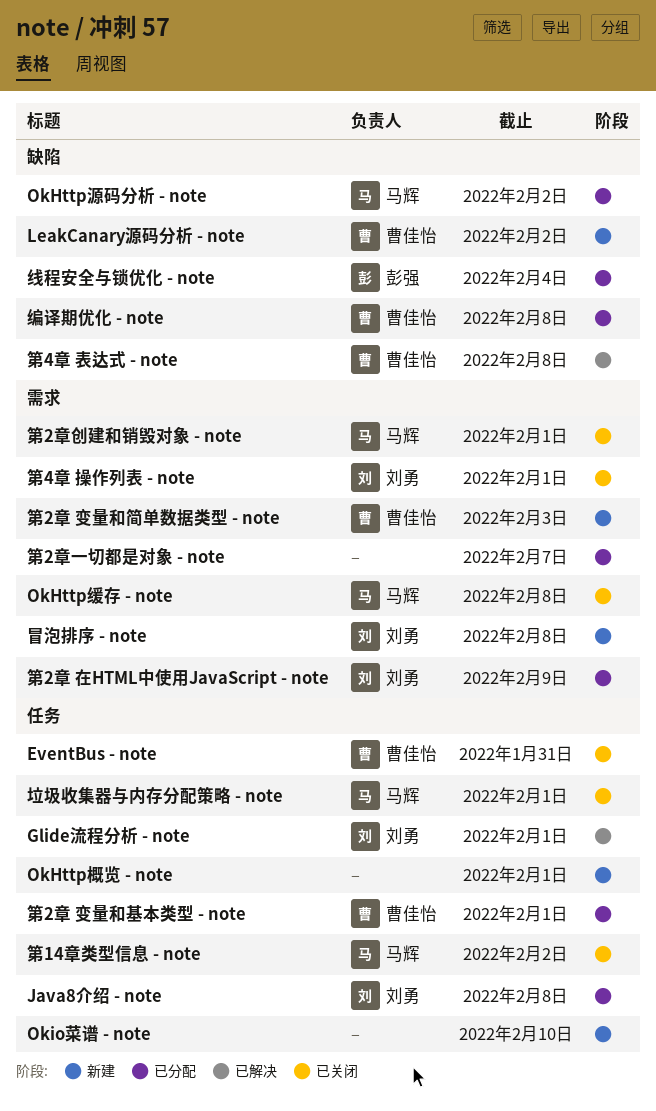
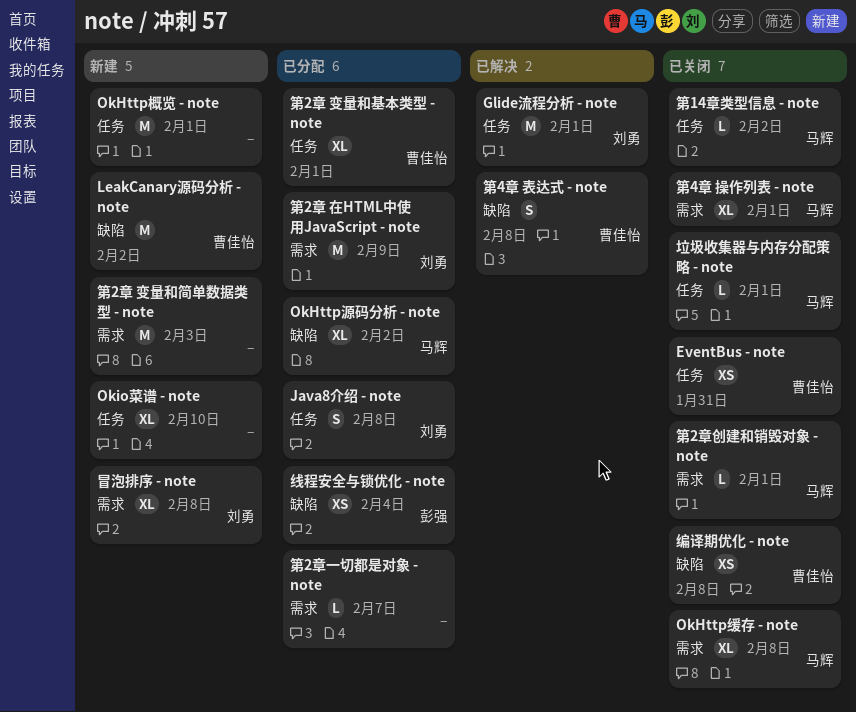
第2章 变量和简单数据类型 - note, owner: 曹佳怡 -> none
第4章 操作列表 - note, owner: 刘勇 -> 马辉
编译期优化 - note, status: 已分配 -> 已关闭

